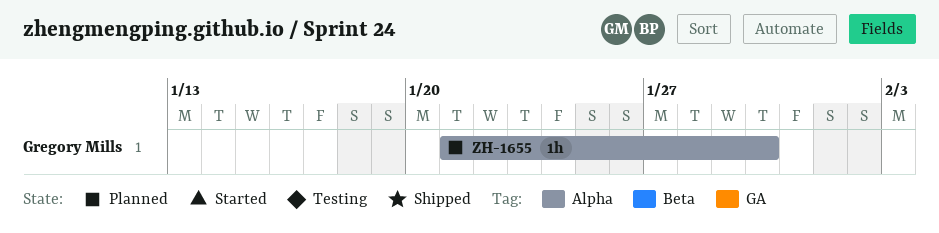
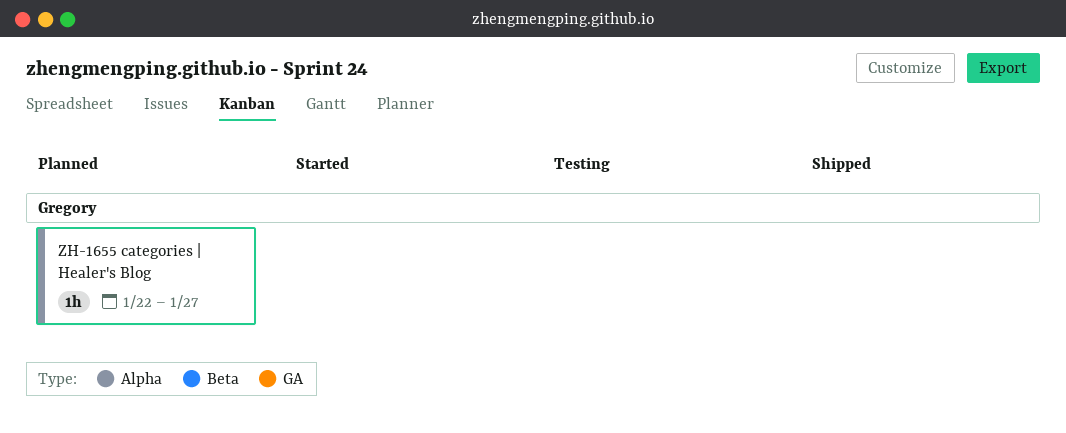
ZH-1655, start: Jan 21 -> Jan 22
ZH-1655, due: Jan 30 -> Jan 27

